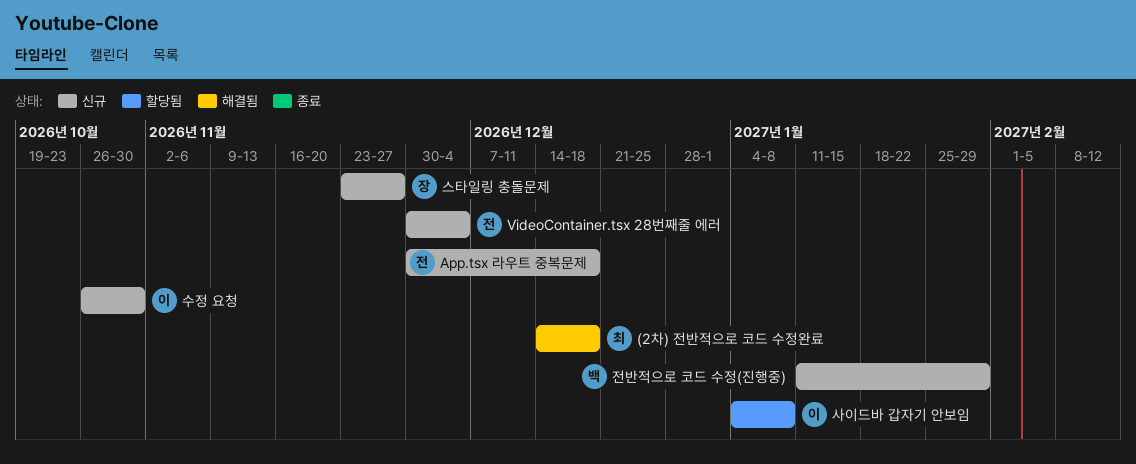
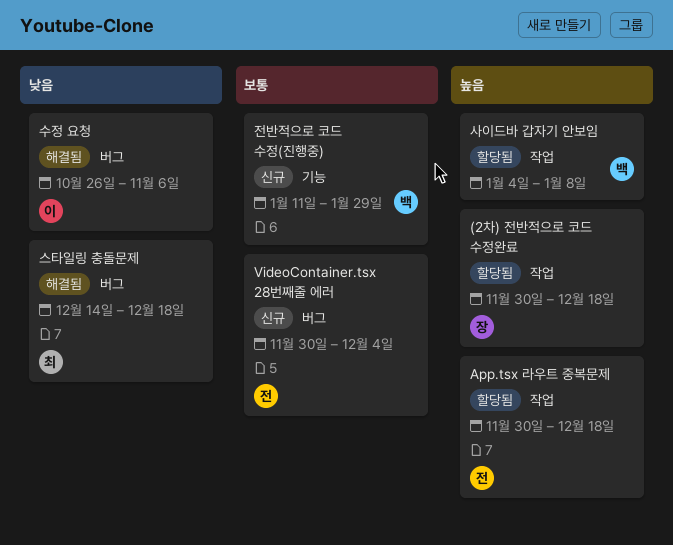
(2차) 전반적으로 코드 수정완료, status: 해결됨 -> 할당됨
(2차) 전반적으로 코드 수정완료, owner: 최 -> 장
(2차) 전반적으로 코드 수정완료, start: Dec 14 -> Nov 30
App.tsx 라우트 중복문제, status: 신규 -> 할당됨
사이드바 갑자기 안보임, owner: 이 -> 백
수정 요청, status: 신규 -> 해결됨
수정 요청, due: Oct 30 -> Nov 6
스타일링 충돌문제, status: 신규 -> 해결됨
스타일링 충돌문제, owner: 장 -> 최
스타일링 충돌문제, start: Nov 23 -> Dec 14
스타일링 충돌문제, due: Nov 27 -> Dec 18

